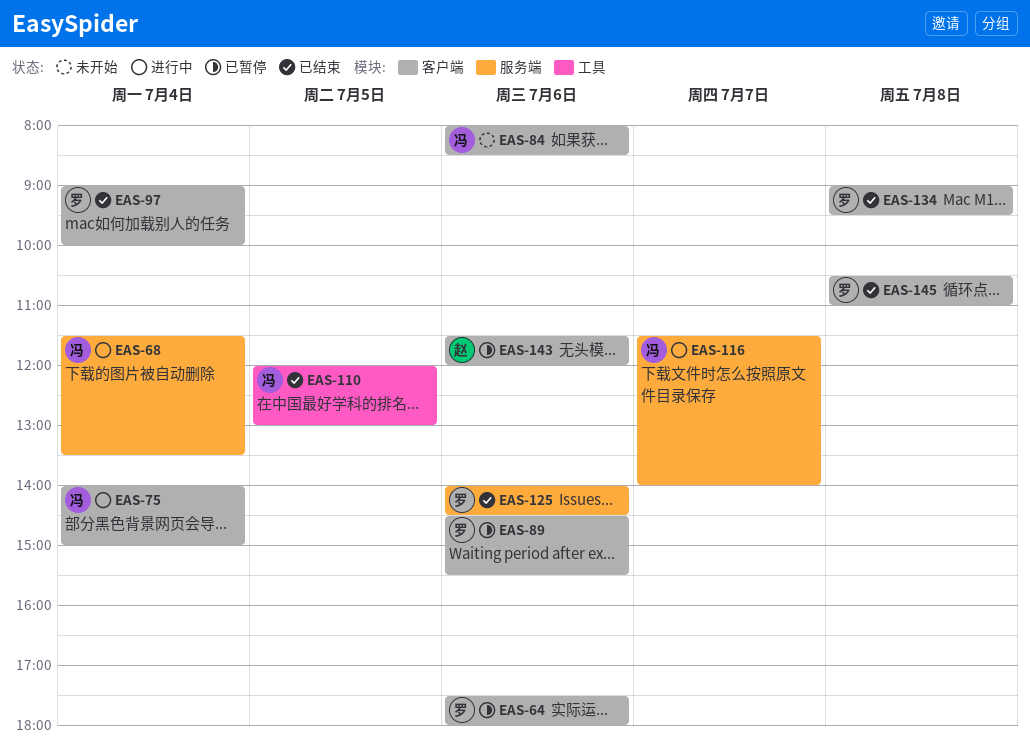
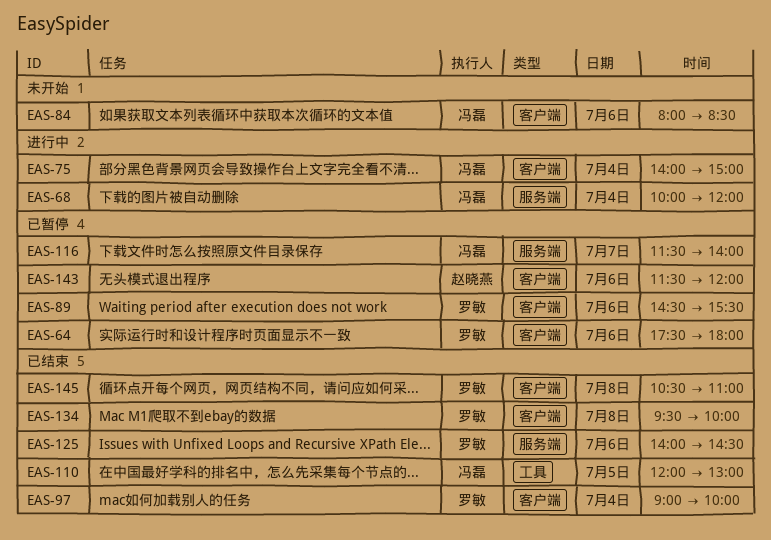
EAS-68, begins: 11:30 -> 10:00
EAS-68, ends: 13:30 -> 12:00
EAS-116, status: 进行中 -> 已暂停
EAS-134, begins: 09:00 -> 09:30
EAS-134, ends: 09:30 -> 10:00

